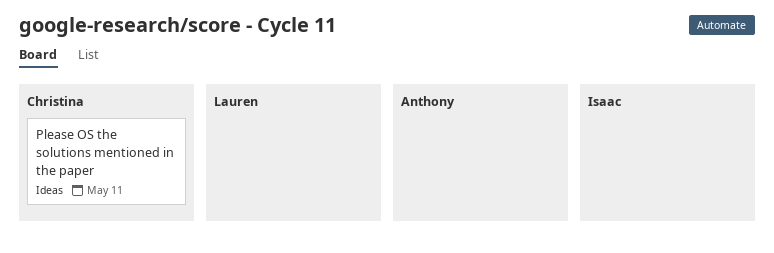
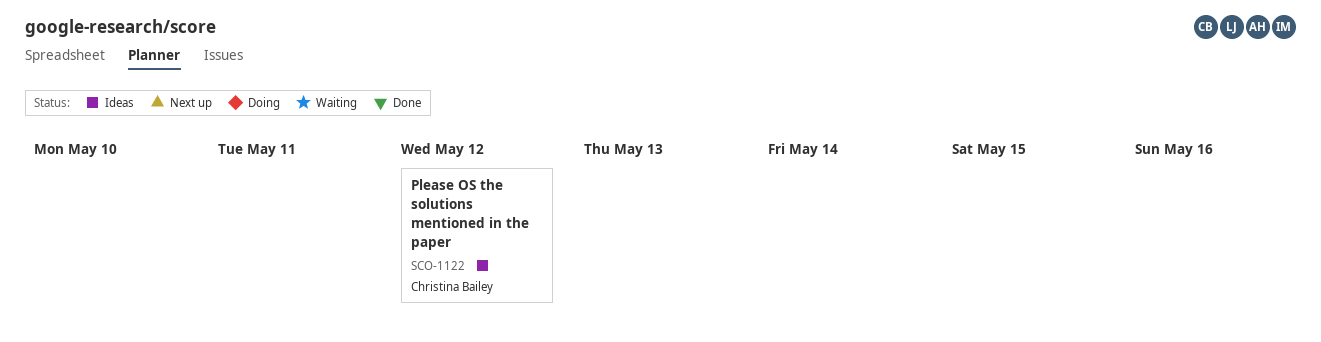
Please OS the solutions mentioned in the paper, due: May 11 -> May 12

